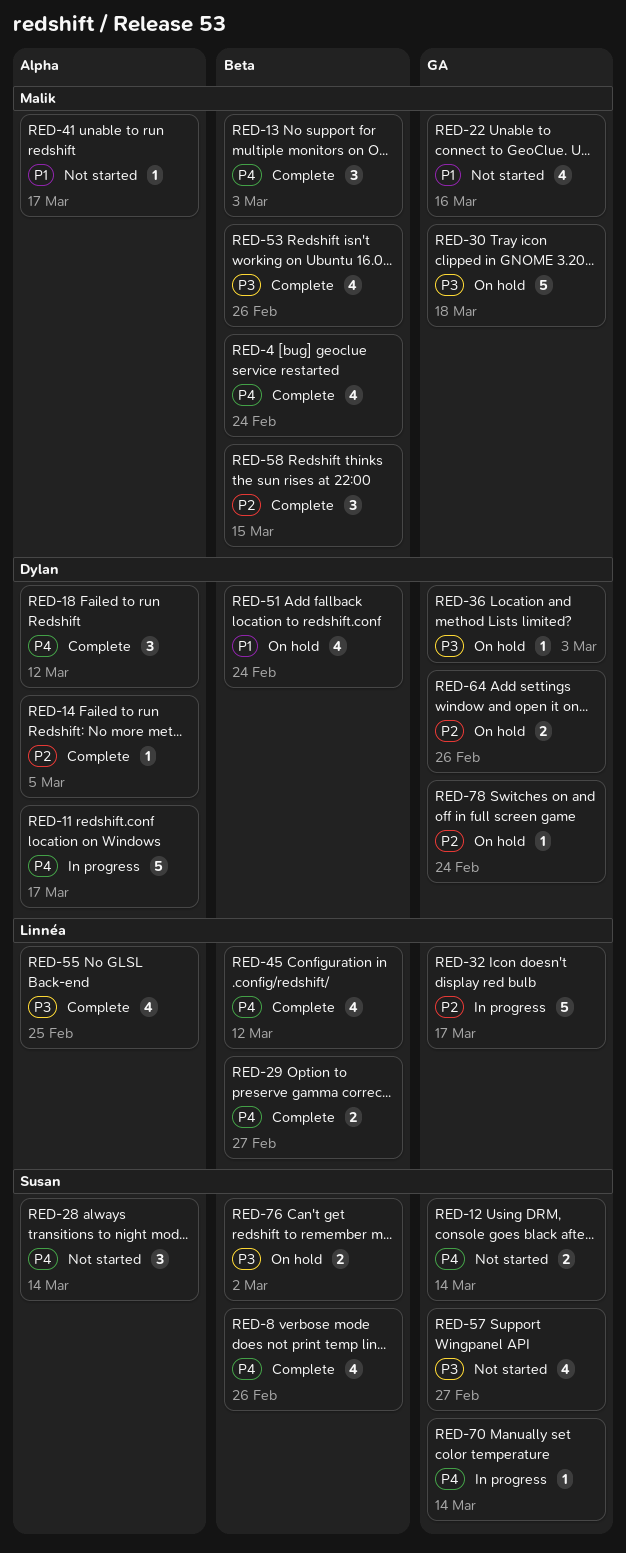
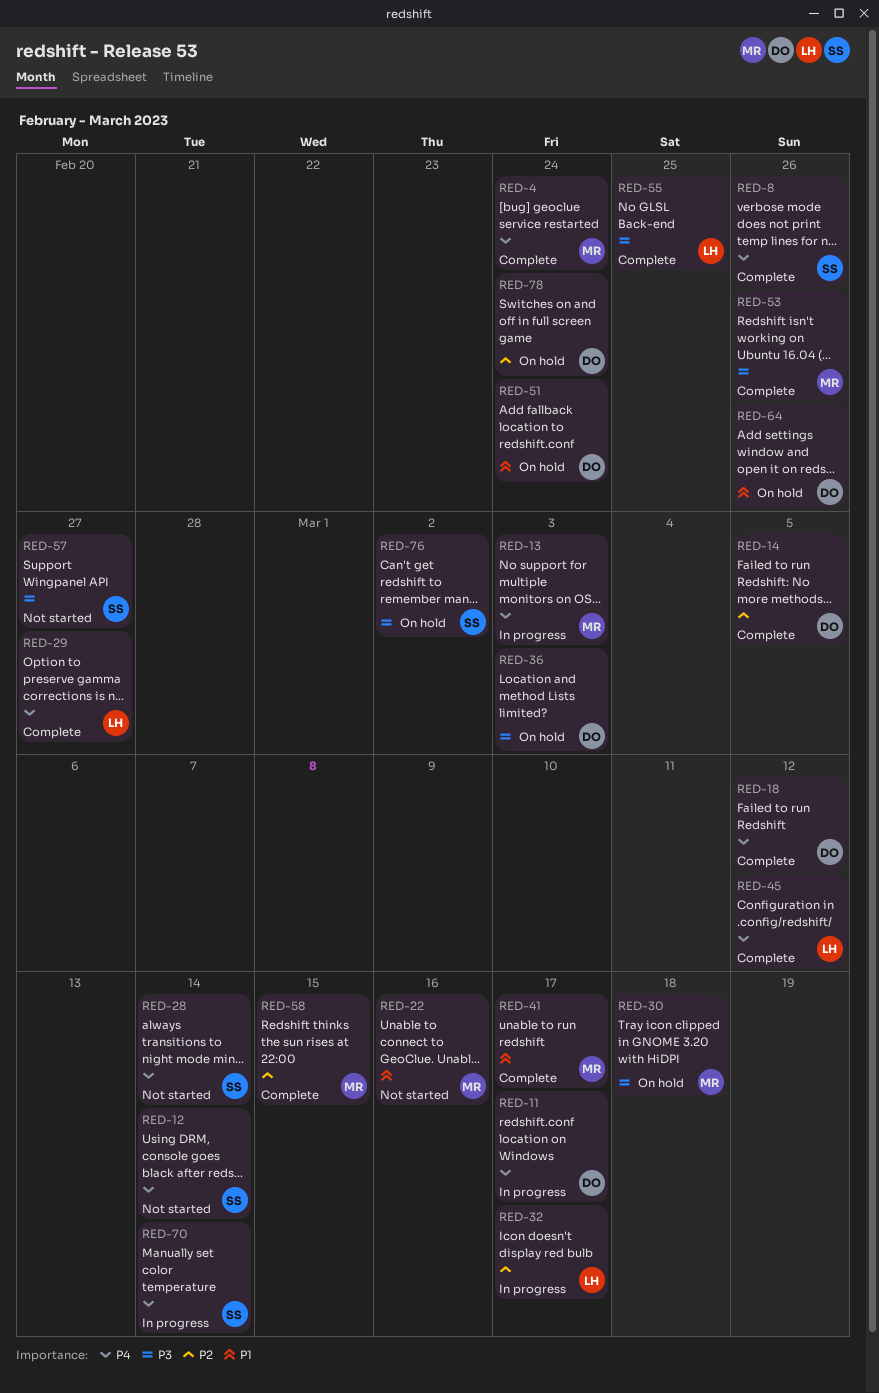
RED-13, status: Complete -> In progress
RED-41, status: Not started -> Complete
RED-64, priority: P2 -> P1

